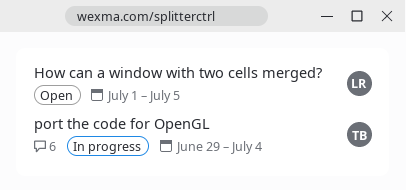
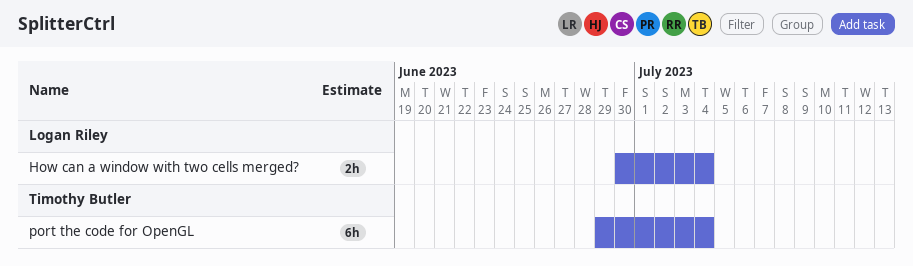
How can a window with two cells merged?, start: Jul 1 -> Jun 30
How can a window with two cells merged?, due: Jul 5 -> Jul 4

